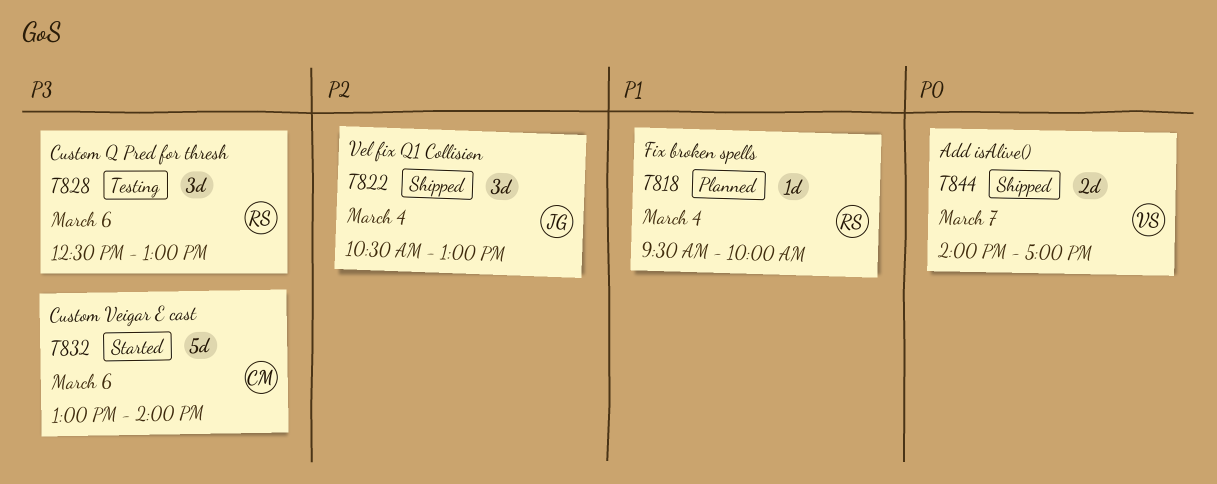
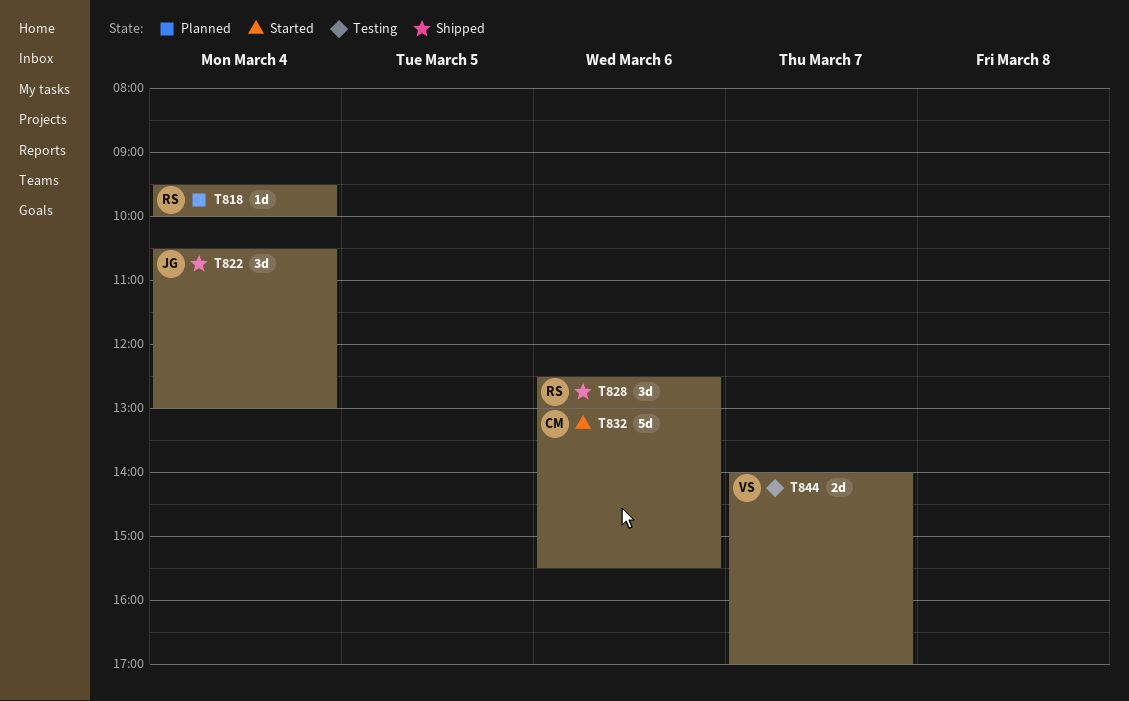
T828, status: Testing -> Shipped
T832, ends: 14:00 -> 15:30
T844, status: Shipped -> Testing

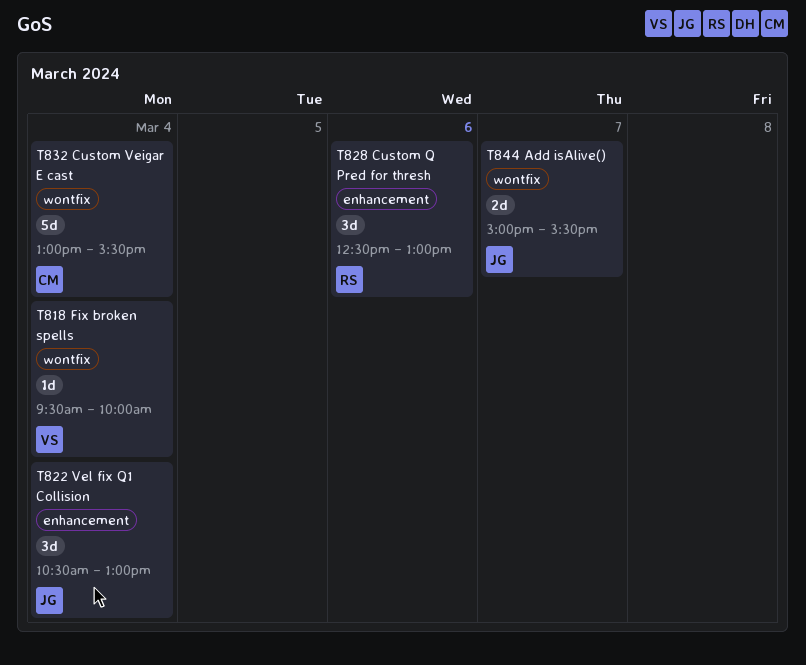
T818, owner: RS -> VS
T832, day: Mar 6 -> Mar 4
T844, owner: VS -> JG
T844, begins: 14:00 -> 15:00
T844, ends: 17:00 -> 15:30

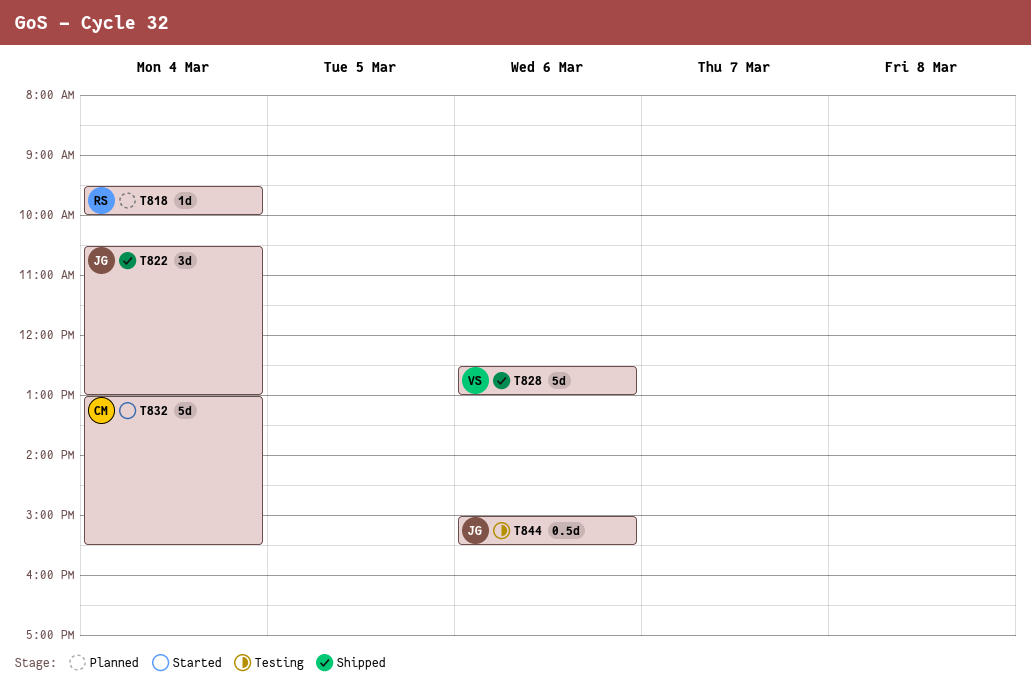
T818, owner: VS -> RS
T828, owner: RS -> VS
T828, estimate: 3d -> 5d
T844, estimate: 2d -> 0.5d
T844, day: Mar 7 -> Mar 6

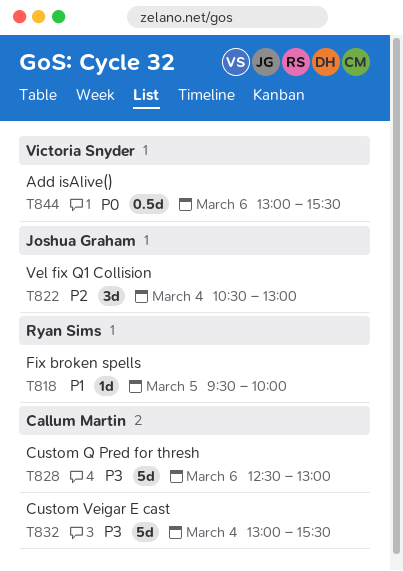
T818, day: Mar 4 -> Mar 5
T828, owner: Victoria Snyder -> Callum Martin
T844, owner: Joshua Graham -> Victoria Snyder
T844, begins: 15:00 -> 13:00

